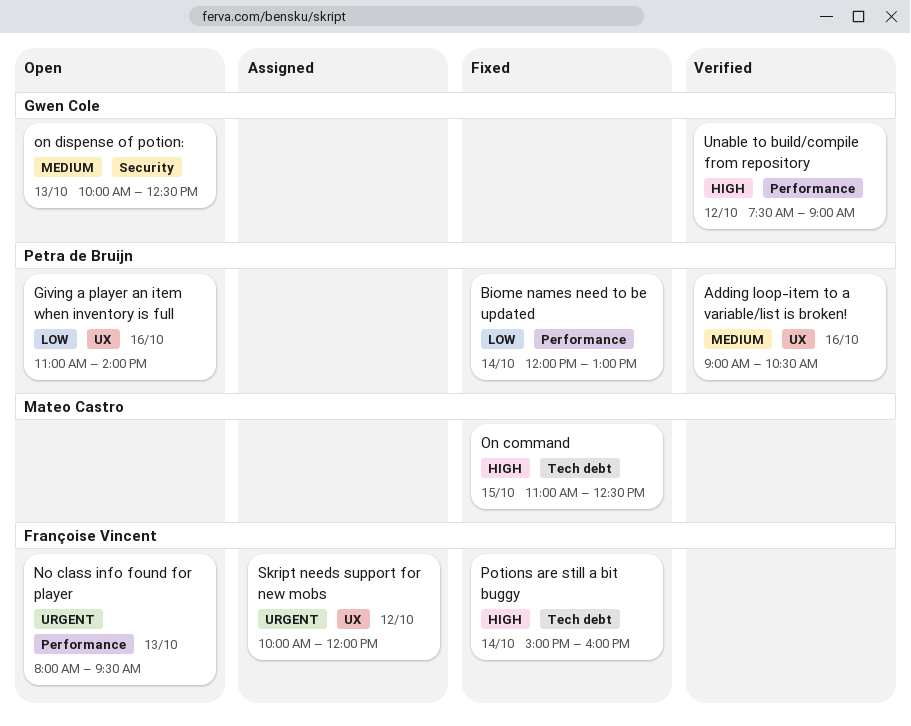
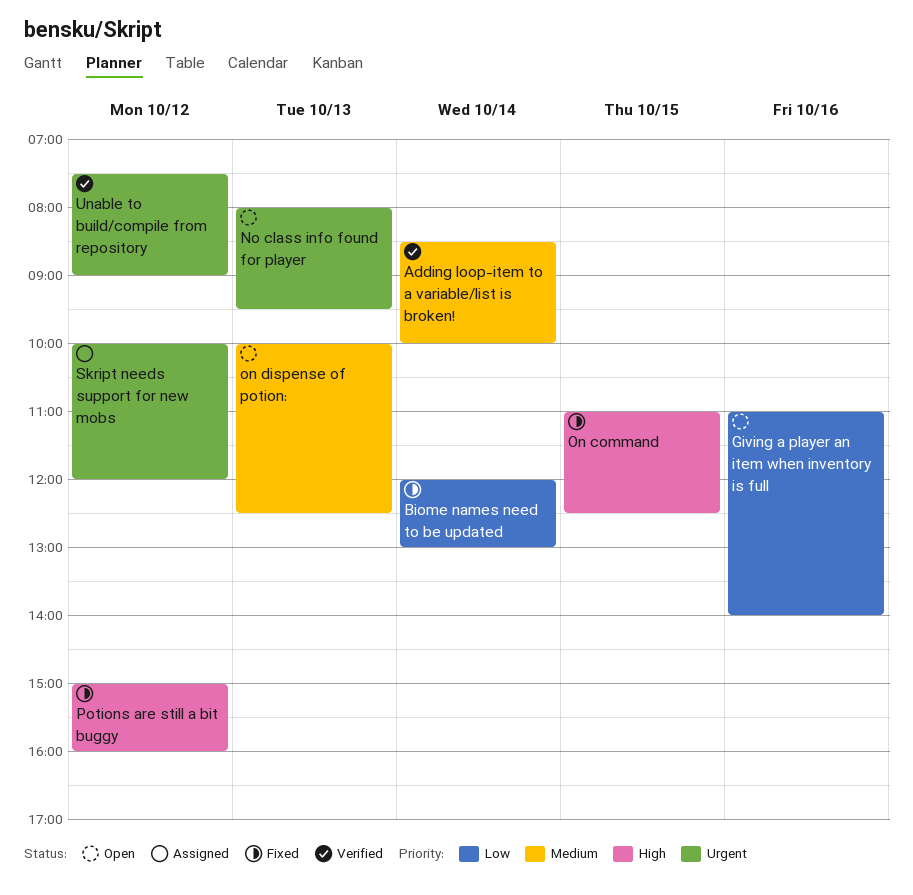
Adding loop-item to a variable/list is broken!, day: Oct 16 -> Oct 14
Adding loop-item to a variable/list is broken!, begins: 09:00 -> 08:30
Adding loop-item to a variable/list is broken!, ends: 10:30 -> 10:00
Potions are still a bit buggy, day: Oct 14 -> Oct 12
Unable to build/compile from repository, priority: High -> Urgent

